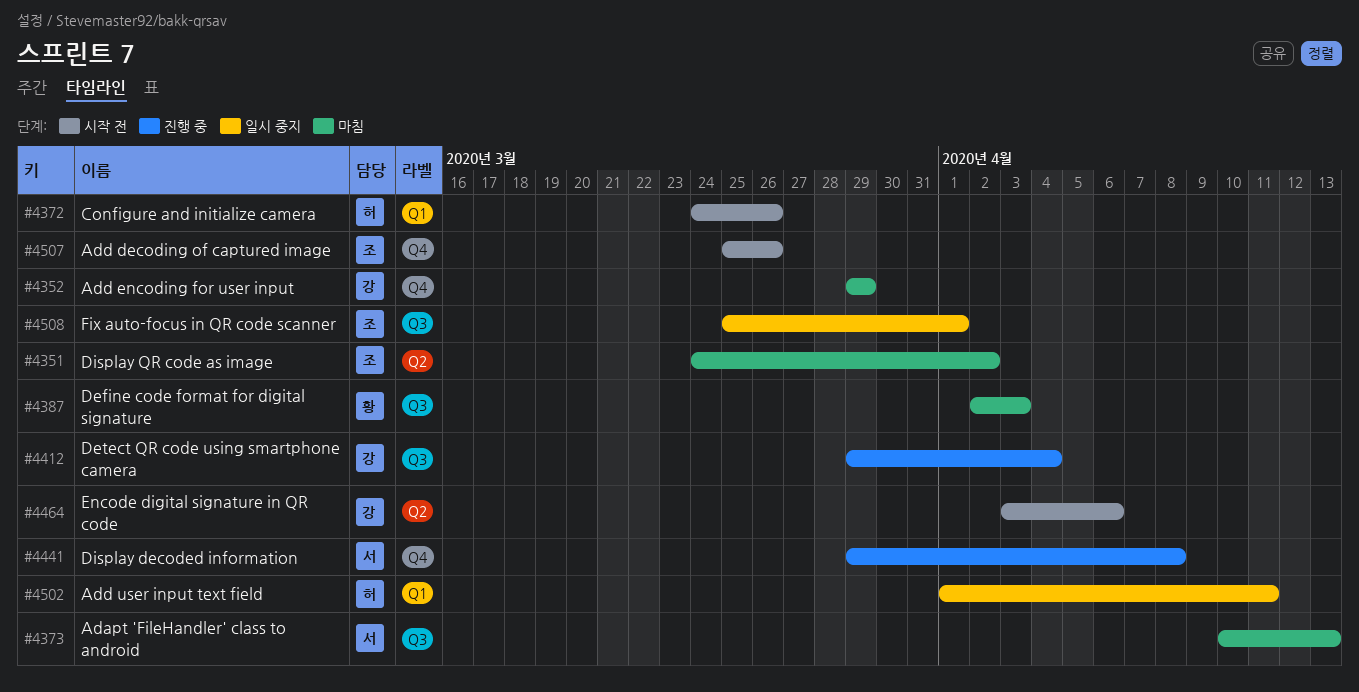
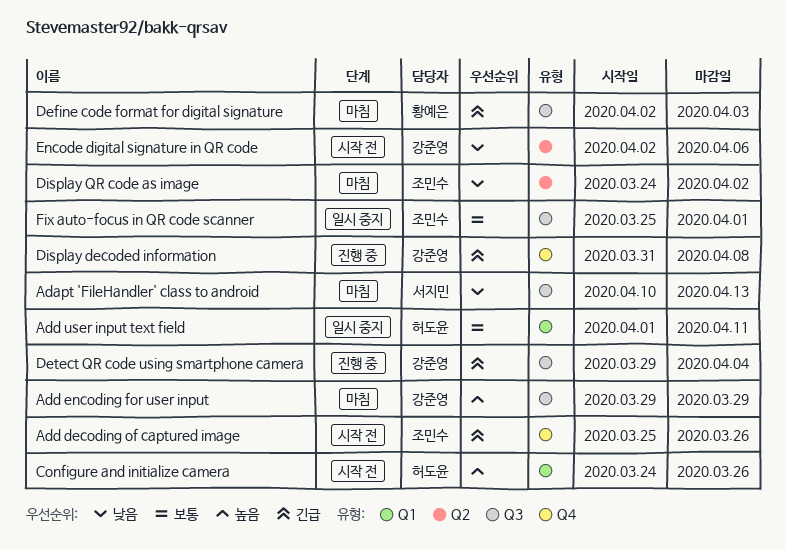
Add encoding for user input, label: Q4 -> Q3
Display decoded information, owner: 서지민 -> 강준영
Display decoded information, start: Mar 29 -> Mar 31
Encode digital signature in QR code, start: Apr 3 -> Apr 2

